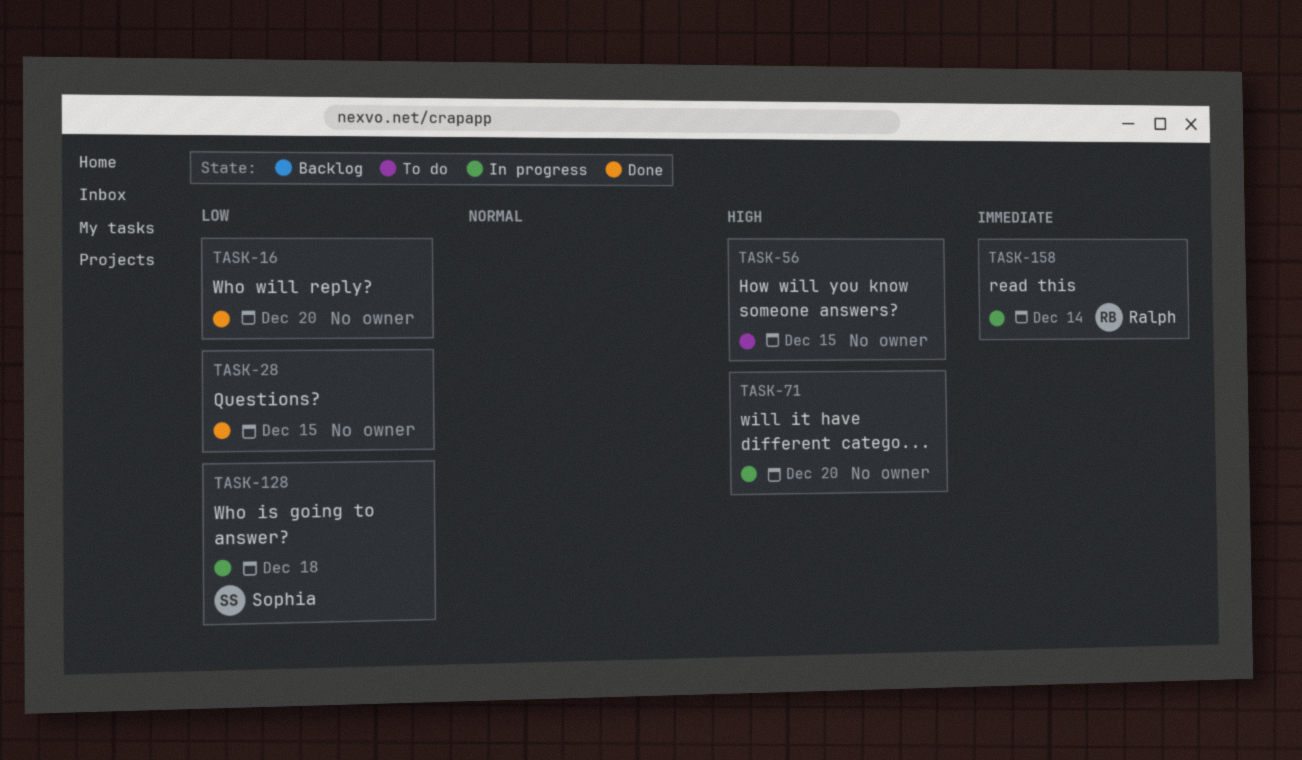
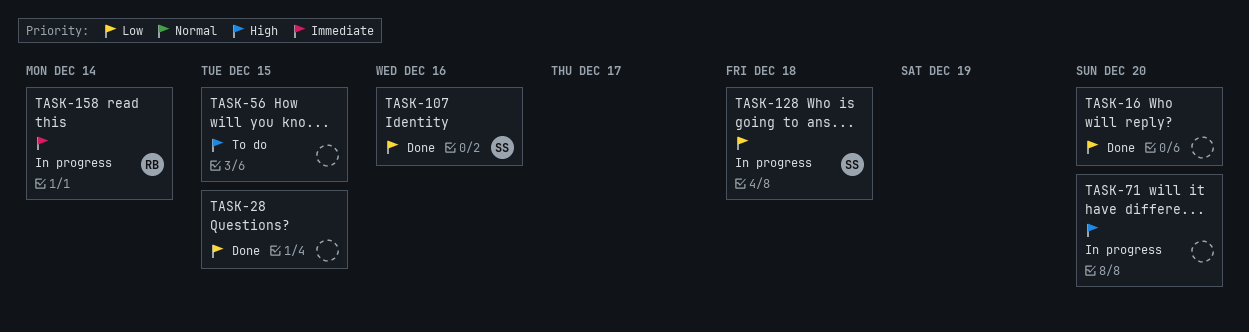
TASK-107: none -> present

